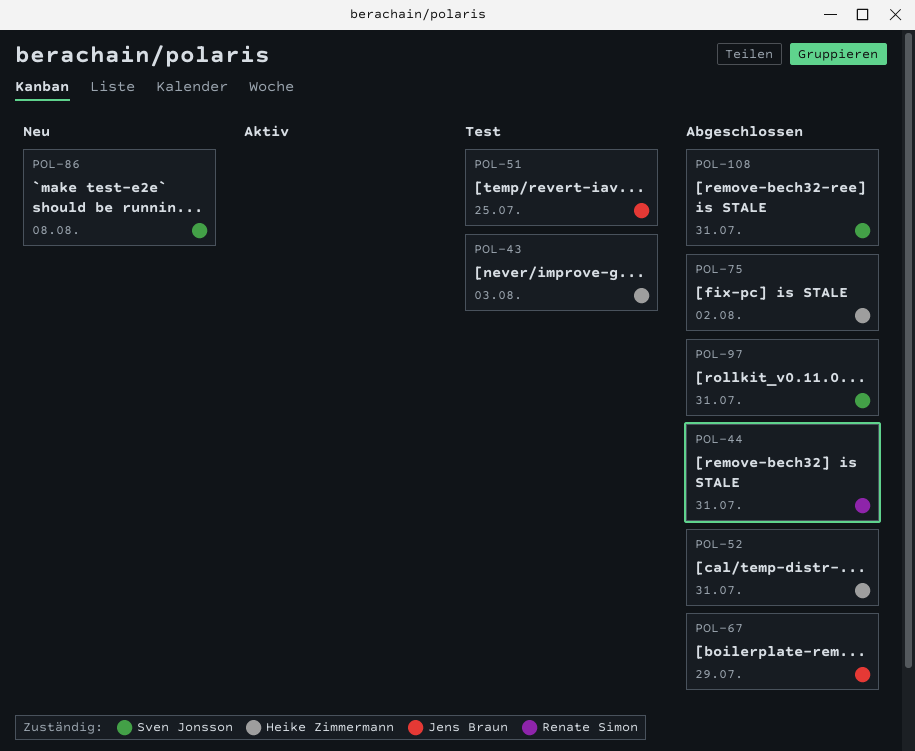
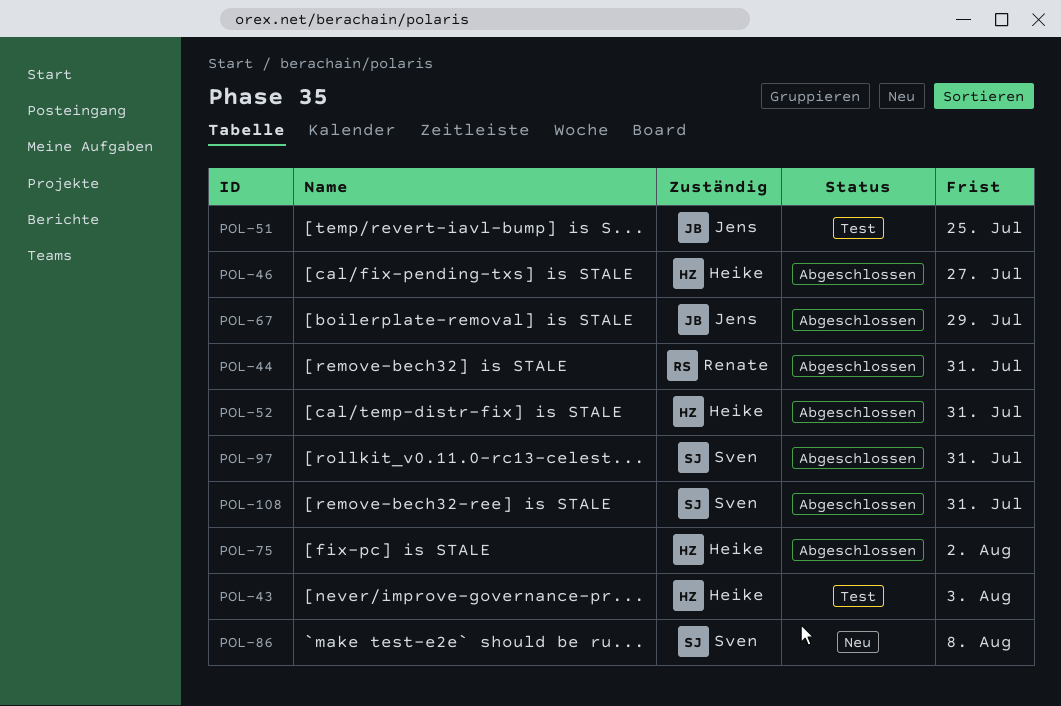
POL-46: none -> present

